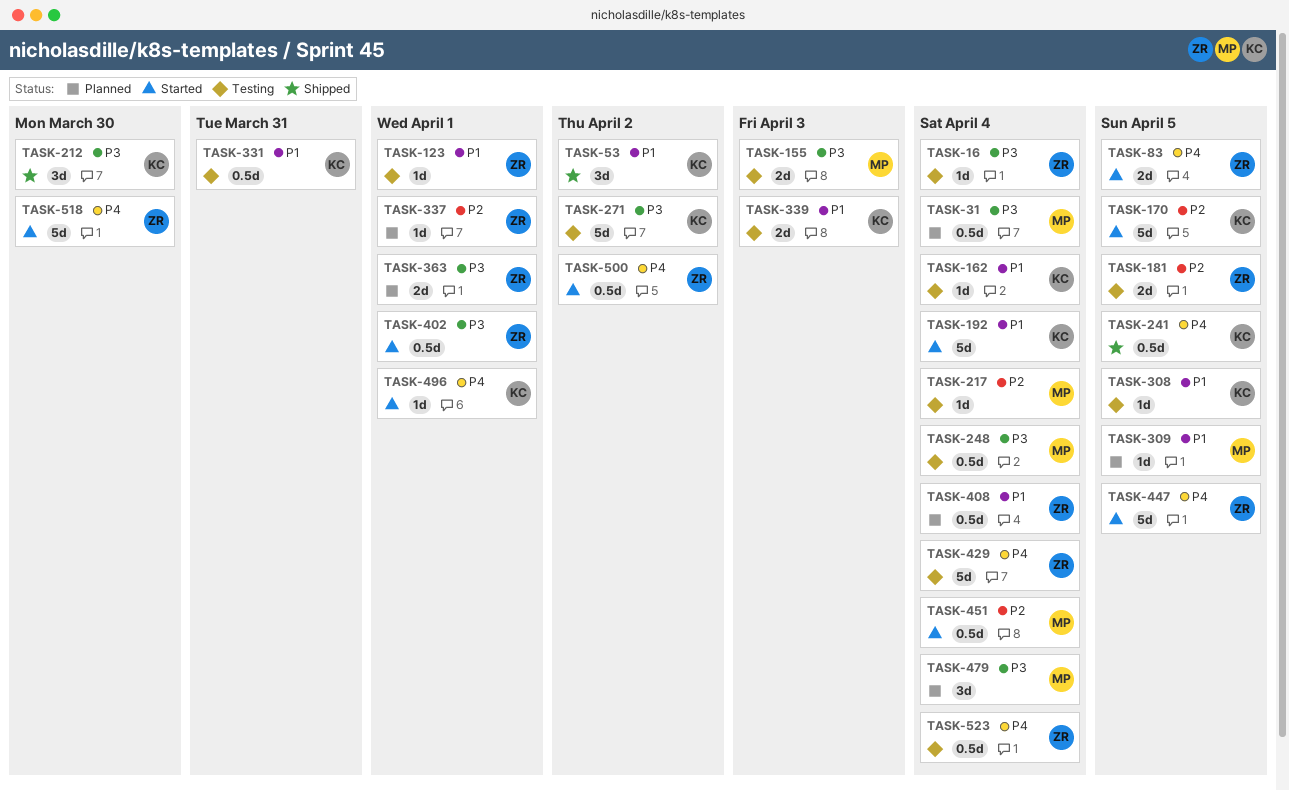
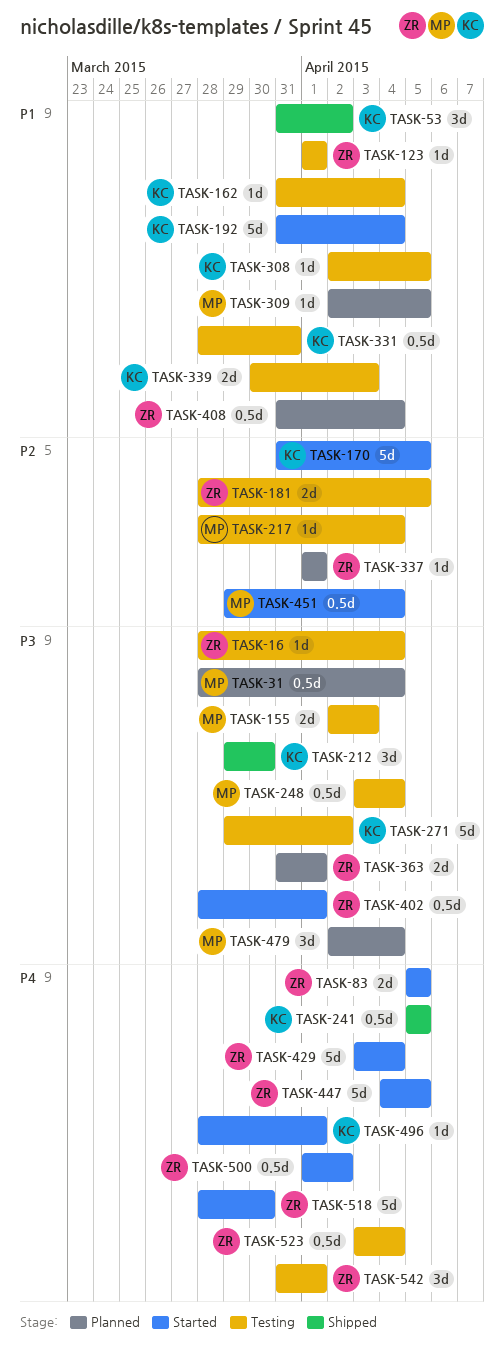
TASK-429, status: Testing -> Started
TASK-542: none -> present

